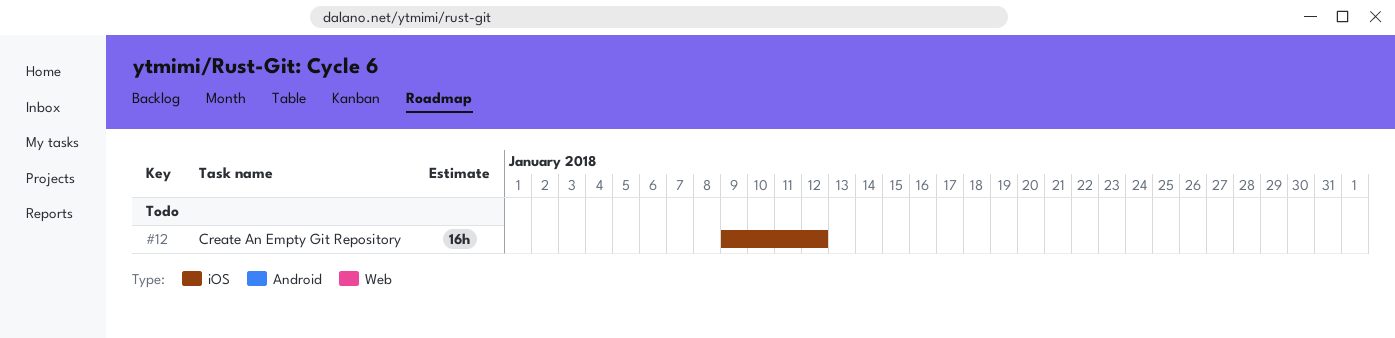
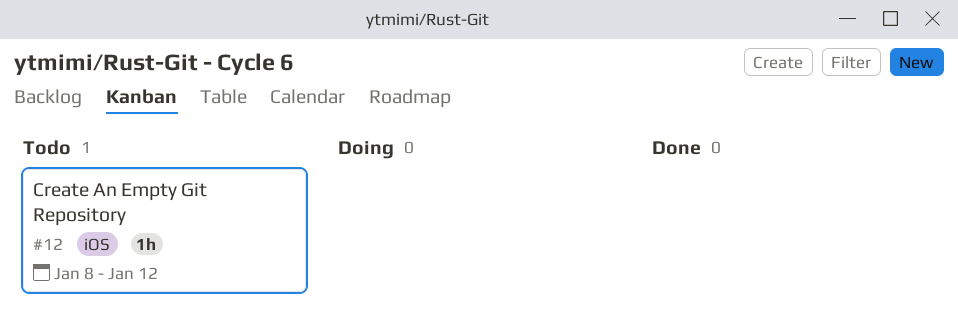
#12, estimate: 16h -> 1h
#12, start: Jan 9 -> Jan 8

